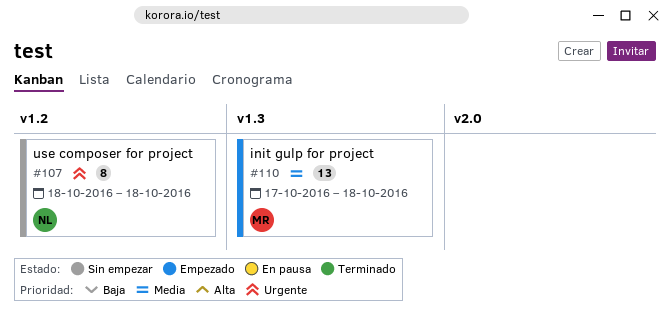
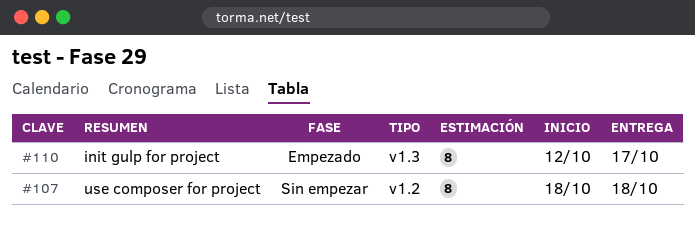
#110, estimate: 13 -> 8
#110, start: Oct 17 -> Oct 12
#110, due: Oct 18 -> Oct 17

